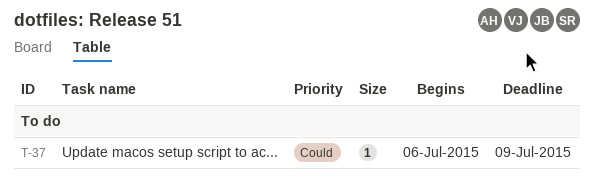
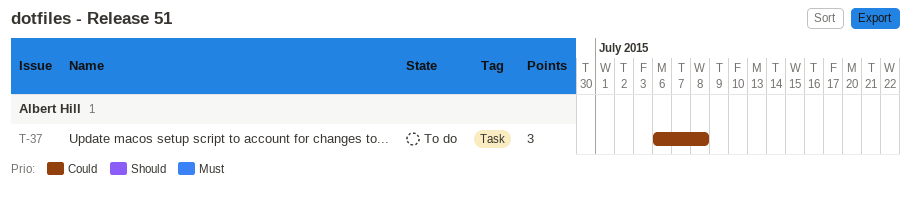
T-37, estimate: 1 -> 3
T-37, due: Jul 9 -> Jul 8

